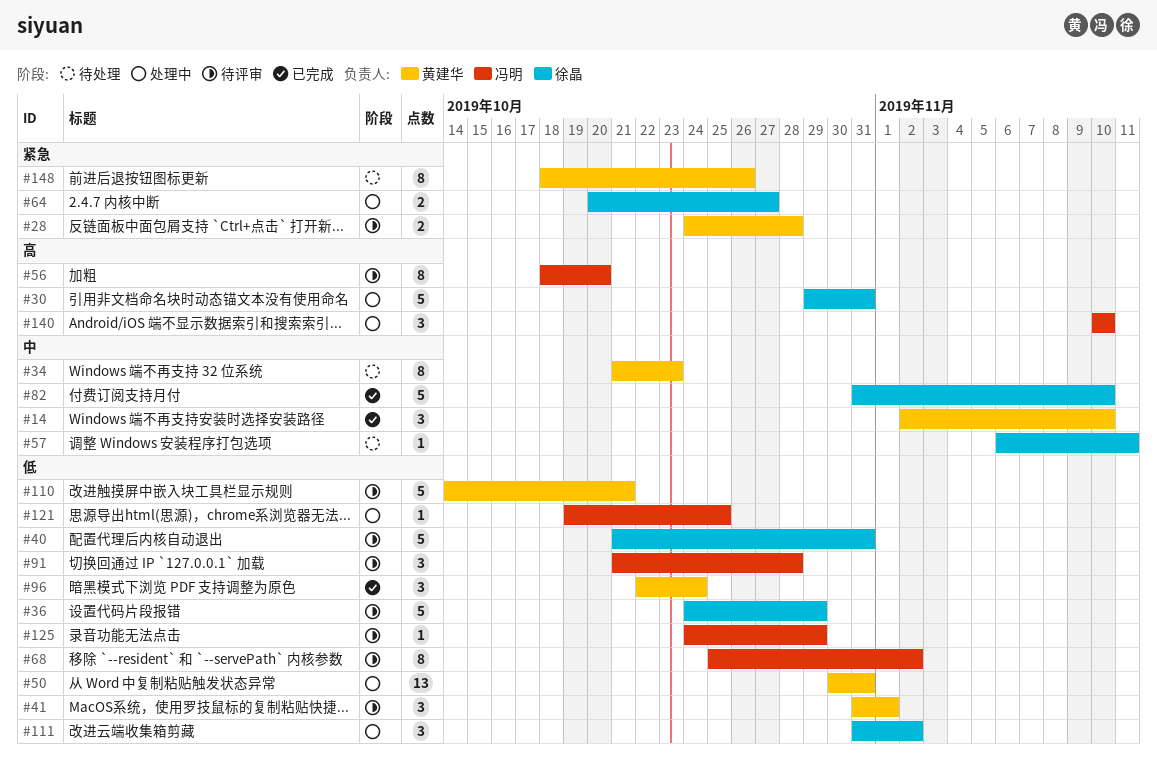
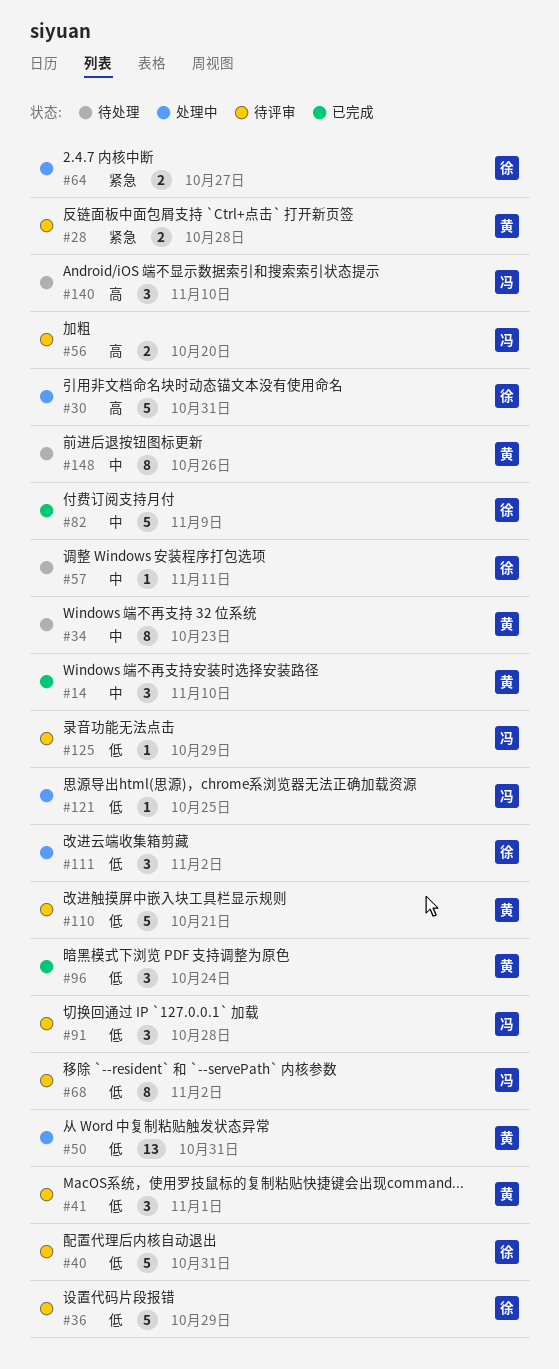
#56, estimate: 8 -> 2
#82, due: Nov 10 -> Nov 9
#140, status: 处理中 -> 待处理
#148, priority: 紧急 -> 中

